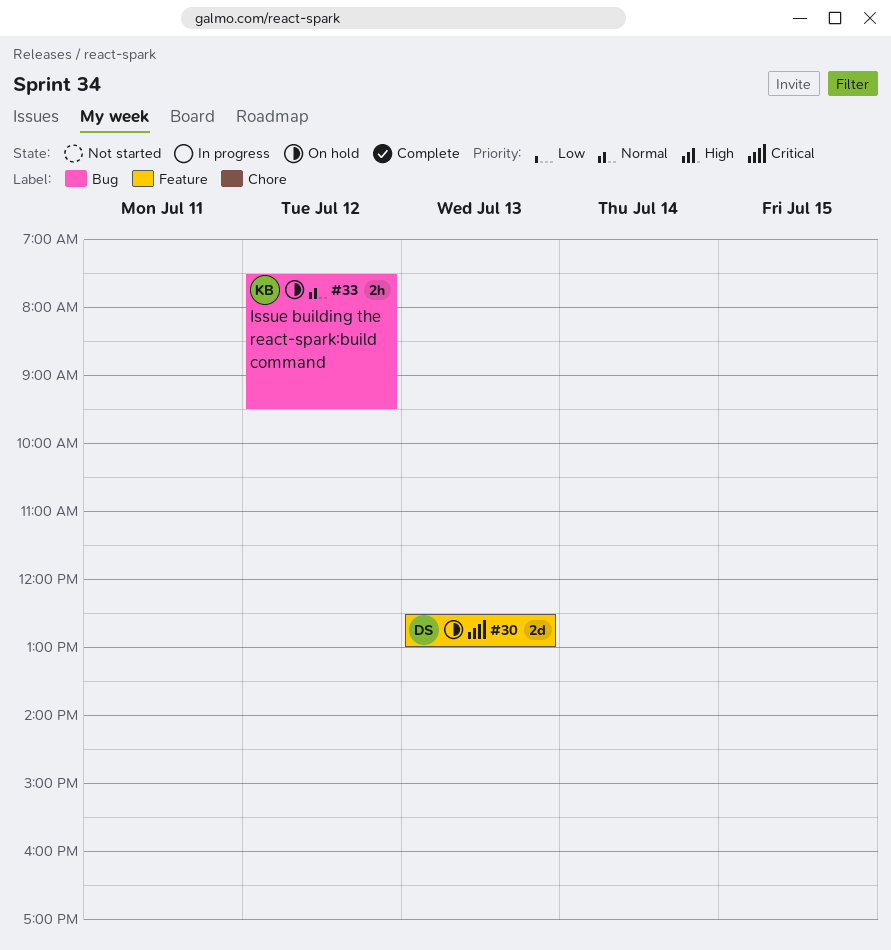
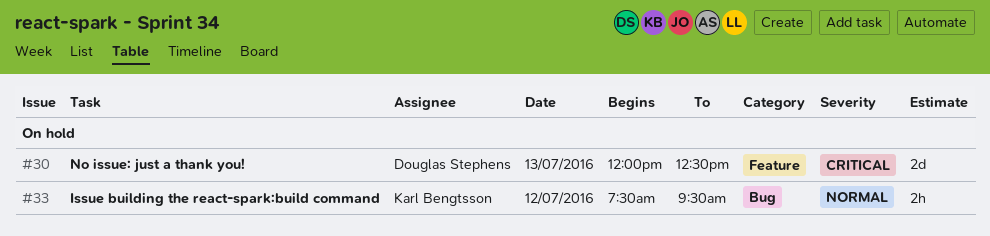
#30, begins: 12:30 -> 12:00
#30, ends: 13:00 -> 12:30

